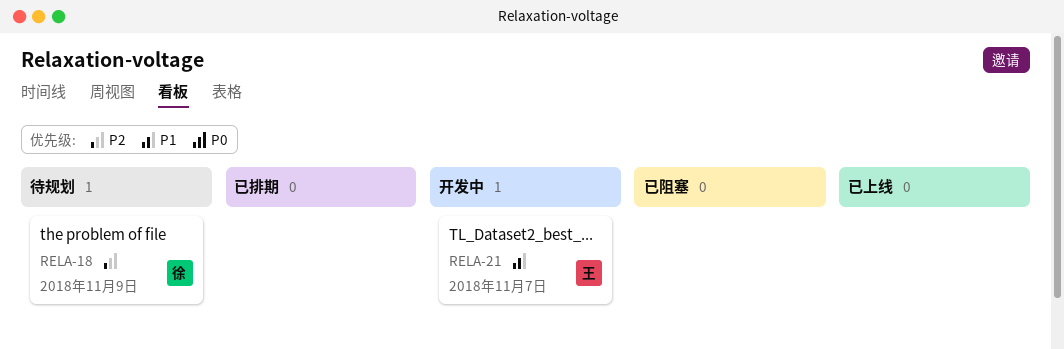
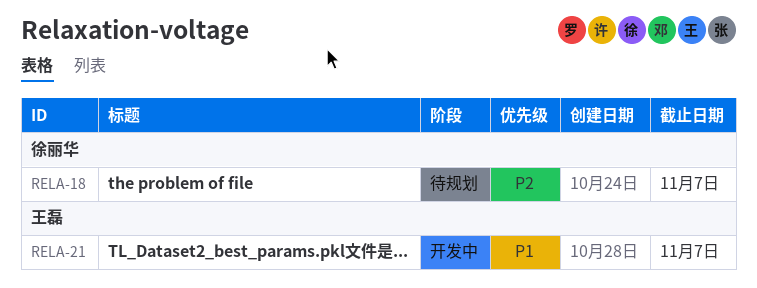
RELA-18, due: Nov 9 -> Nov 7

